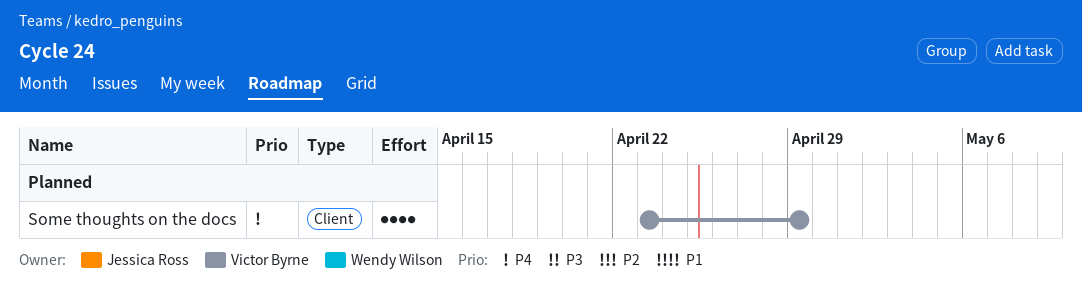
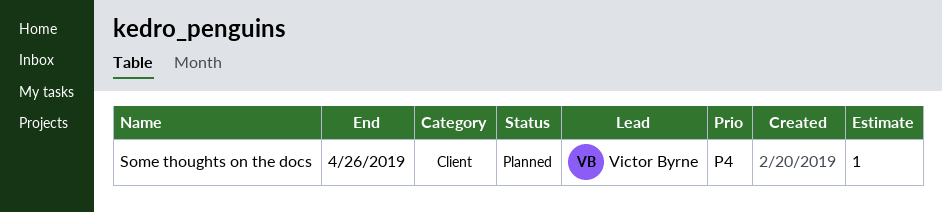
Some thoughts on the docs, estimate: 4 -> 1
Some thoughts on the docs, due: Apr 29 -> Apr 26

